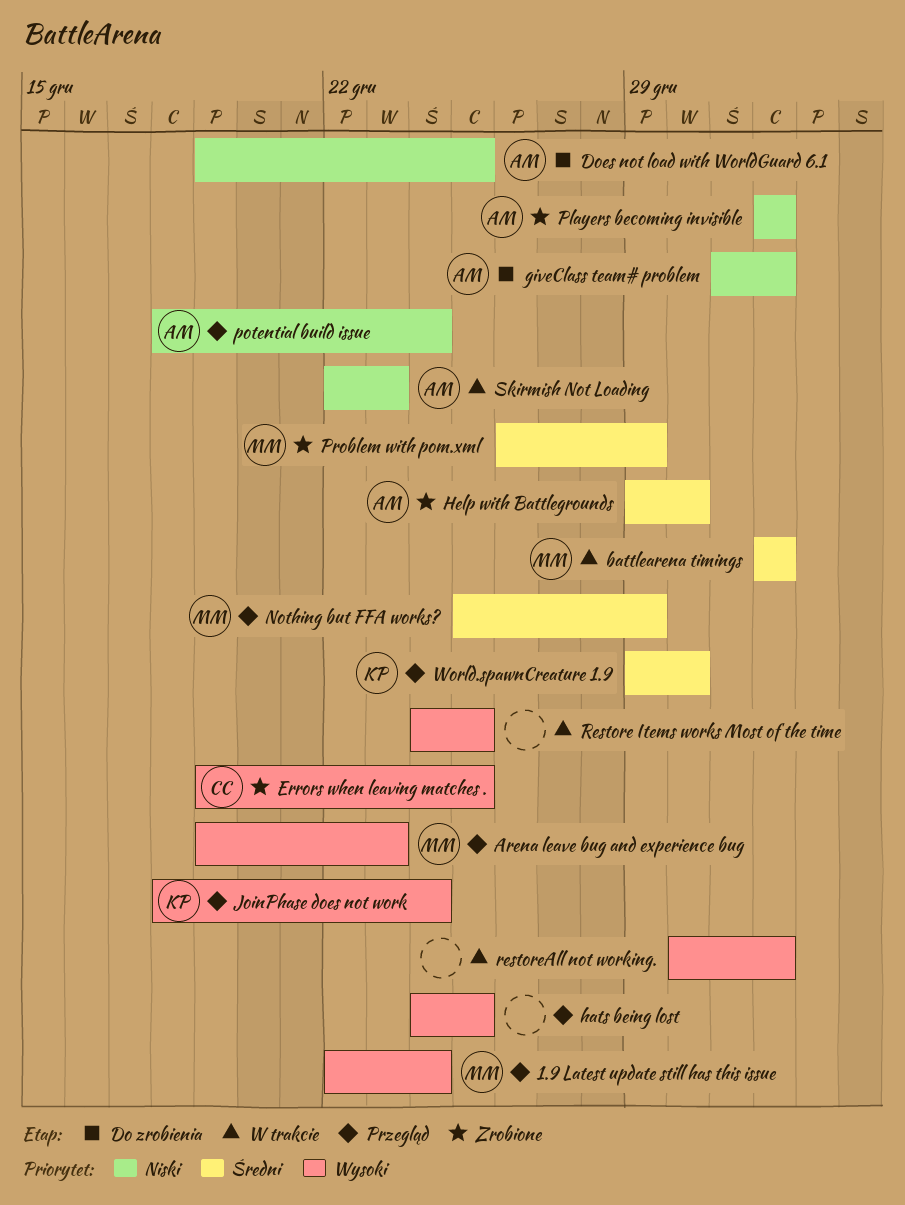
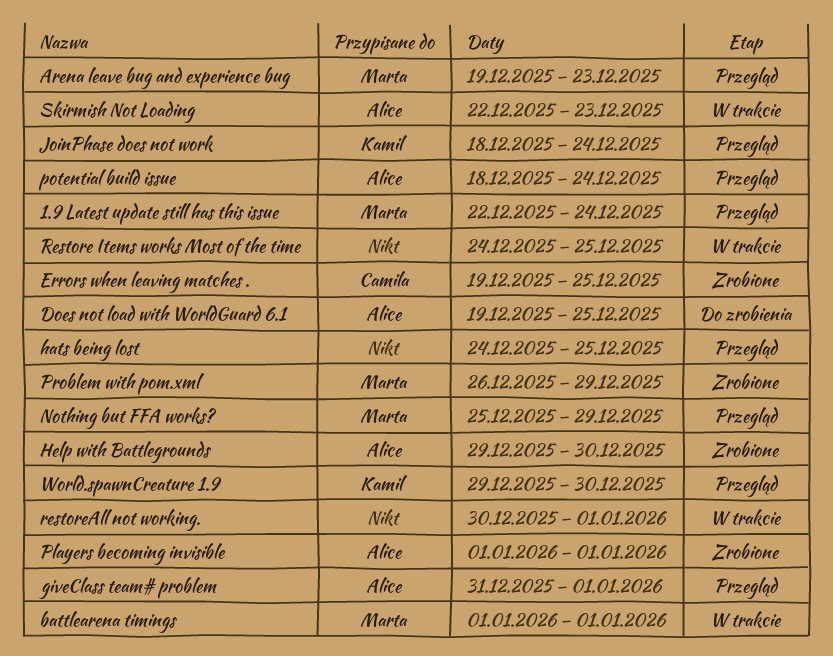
giveClass team# problem, status: Do zrobienia -> Przegląd

